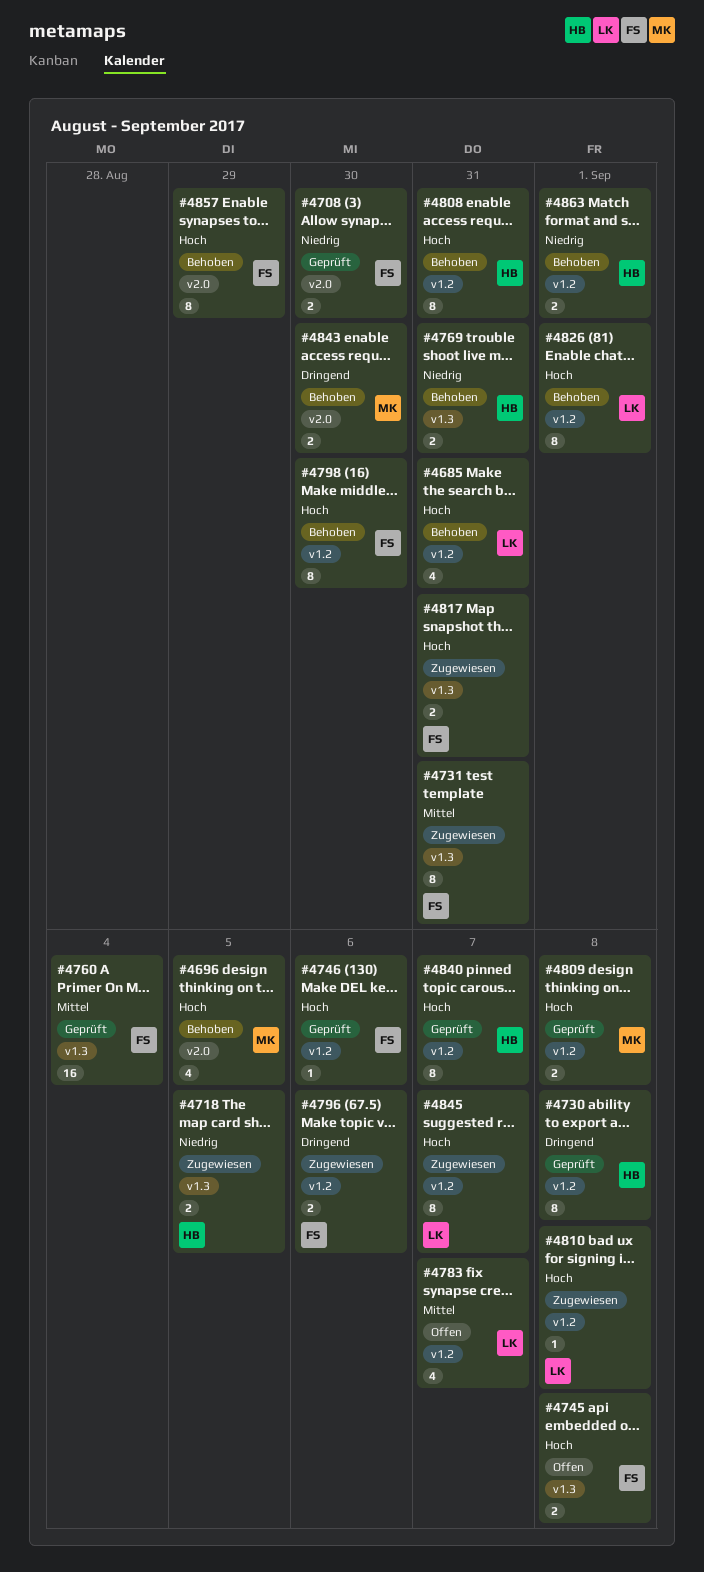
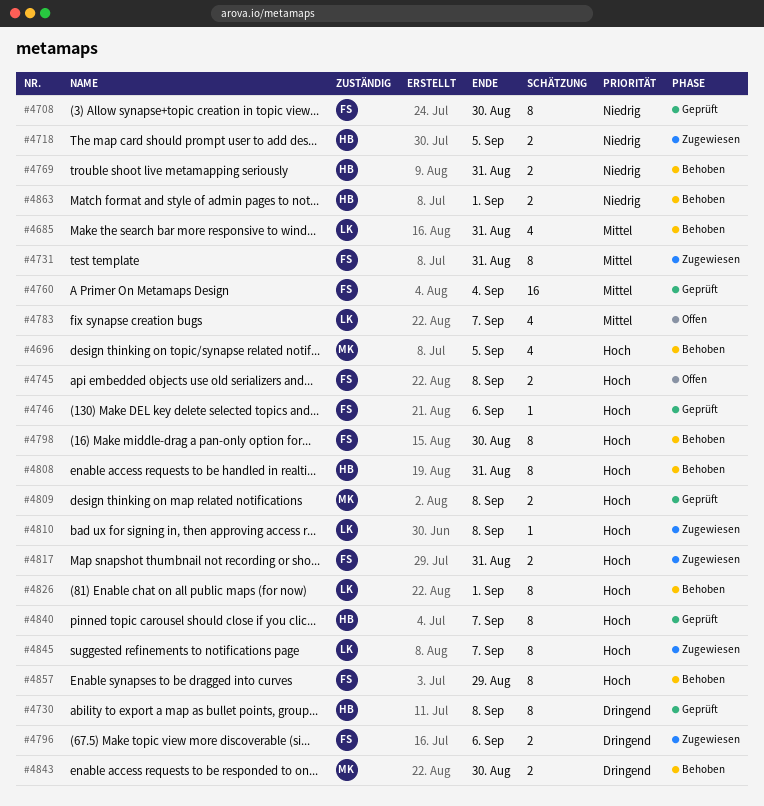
#4685, priority: Hoch -> Mittel
#4708, estimate: 2 -> 8

